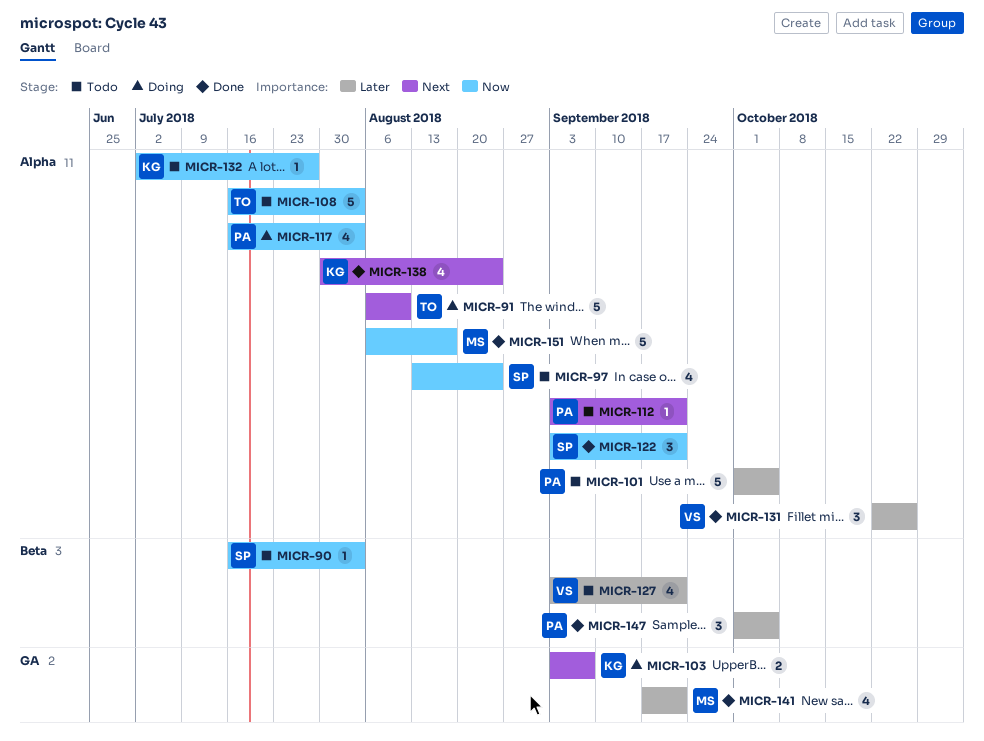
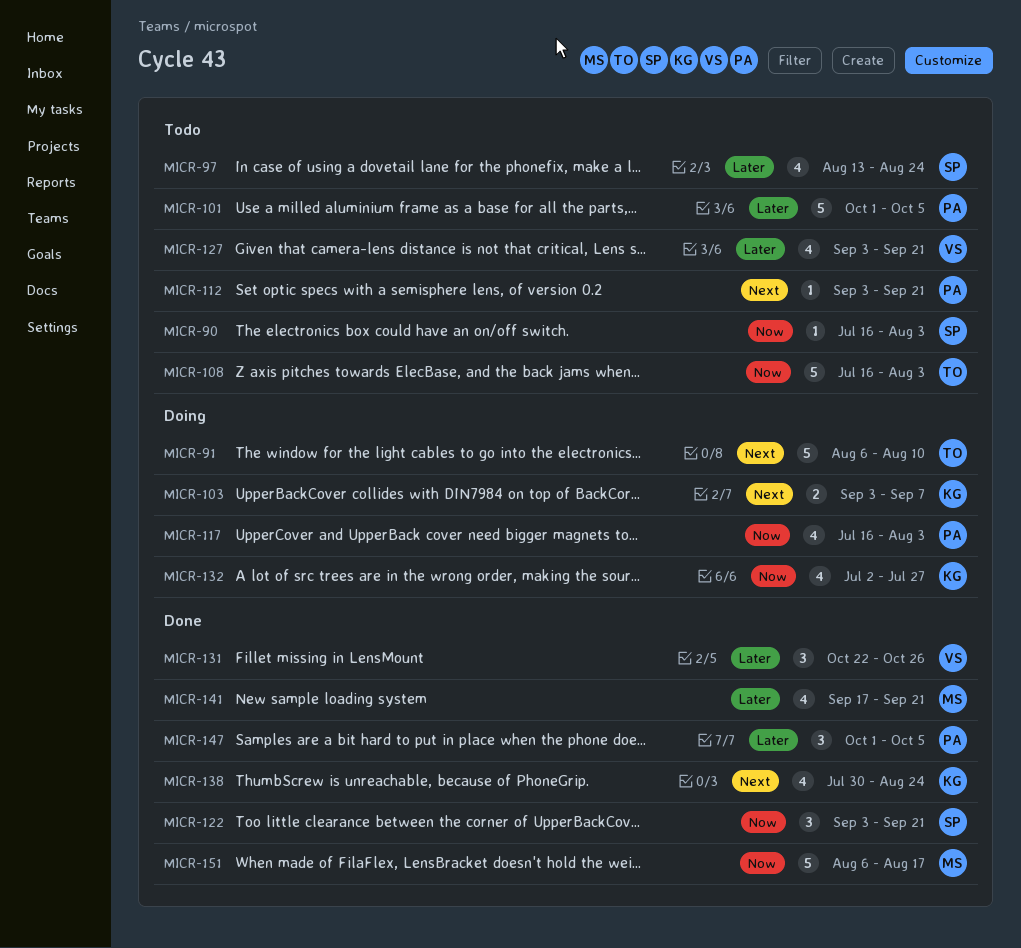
MICR-97, priority: Now -> Later
MICR-132, status: Todo -> Doing
MICR-132, estimate: 1 -> 4

